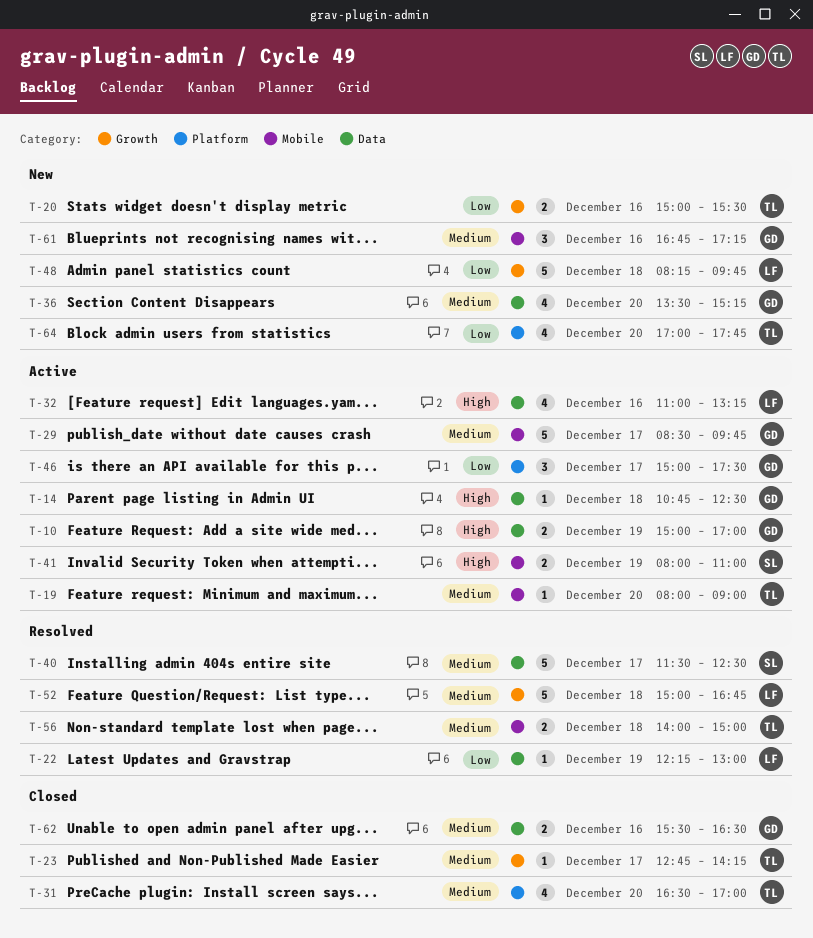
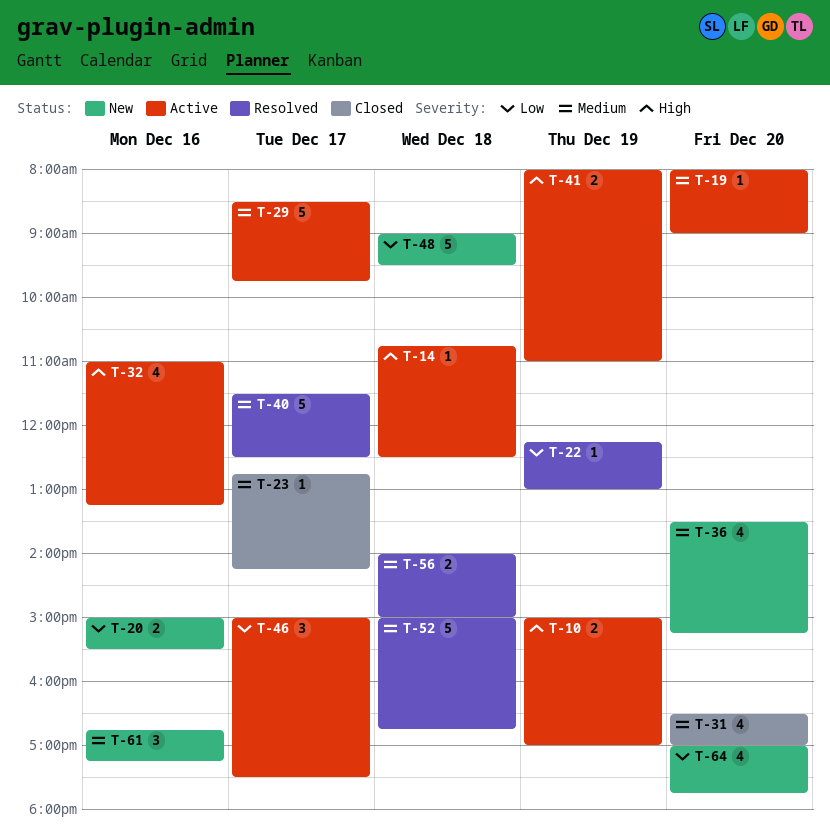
T-48, begins: 08:15 -> 09:00
T-48, ends: 09:45 -> 09:30
T-62: present -> none

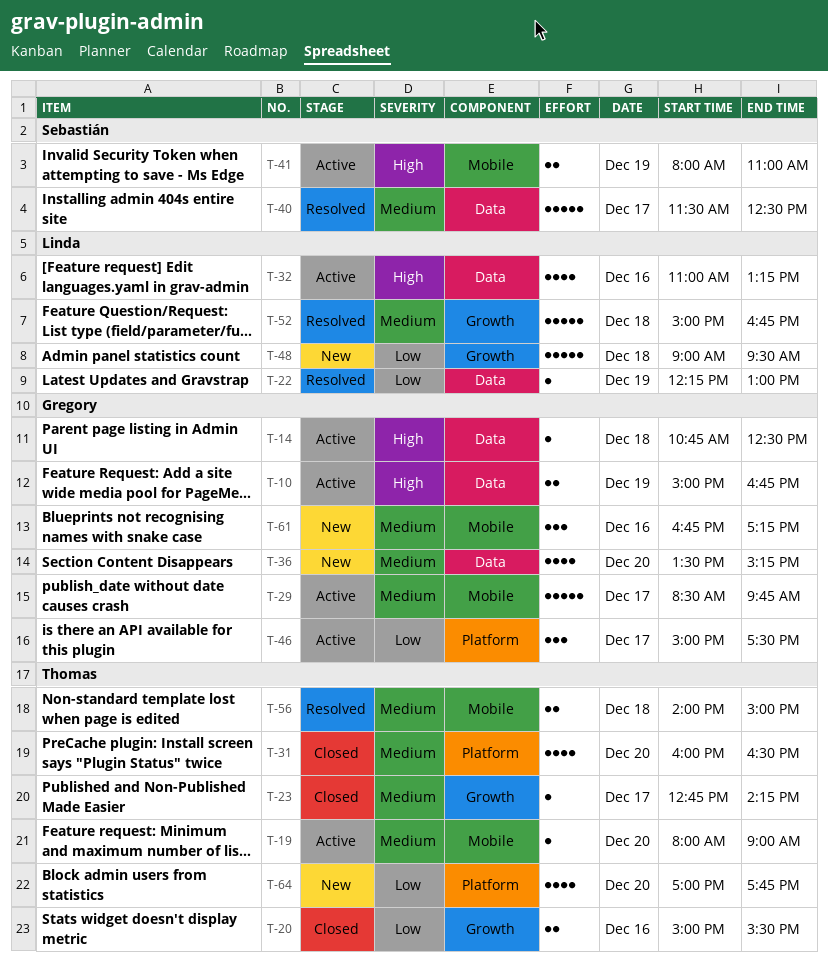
T-10, ends: 17:00 -> 16:45
T-20, status: New -> Closed
T-31, begins: 16:30 -> 16:00
T-31, ends: 17:00 -> 16:30

